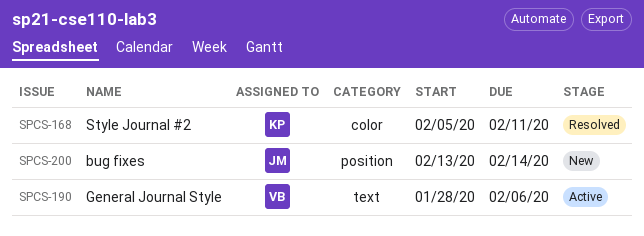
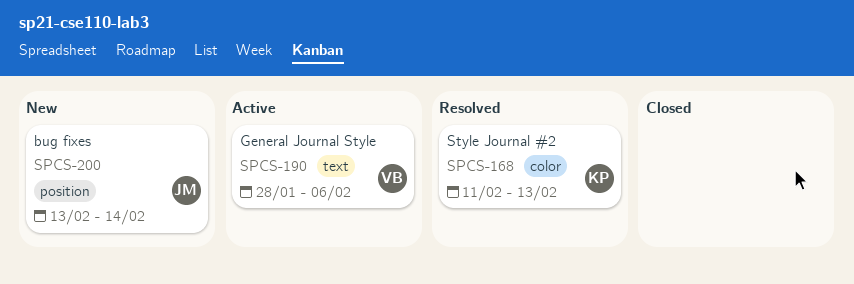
SPCS-168, start: Feb 5 -> Feb 11
SPCS-168, due: Feb 11 -> Feb 13

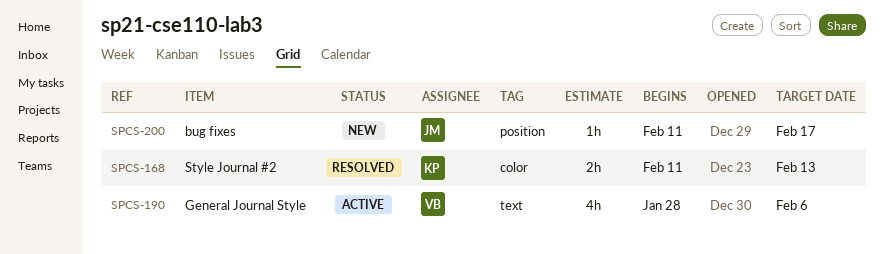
SPCS-200, start: Feb 13 -> Feb 11
SPCS-200, due: Feb 14 -> Feb 17

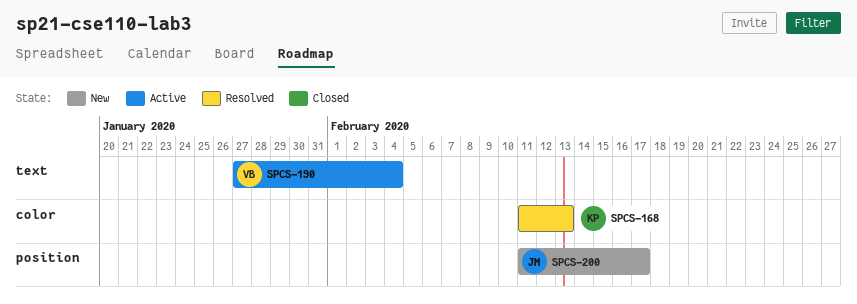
SPCS-190, start: Jan 28 -> Jan 27
SPCS-190, due: Feb 6 -> Feb 4

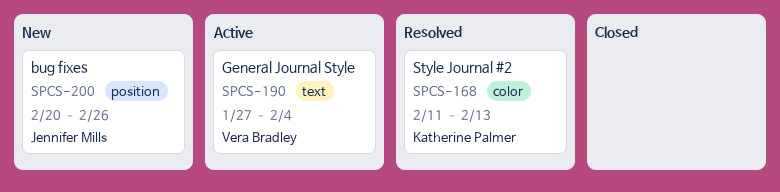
SPCS-200, start: Feb 11 -> Feb 20
SPCS-200, due: Feb 17 -> Feb 26

